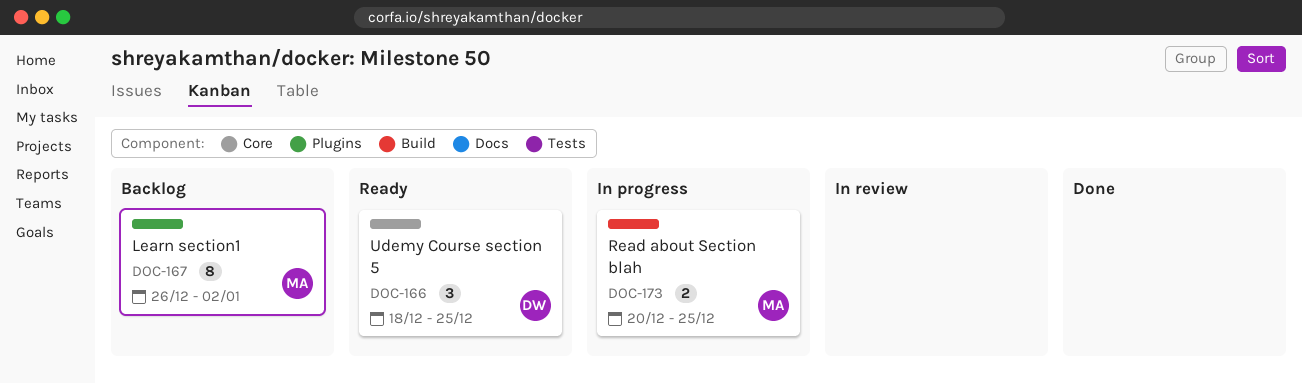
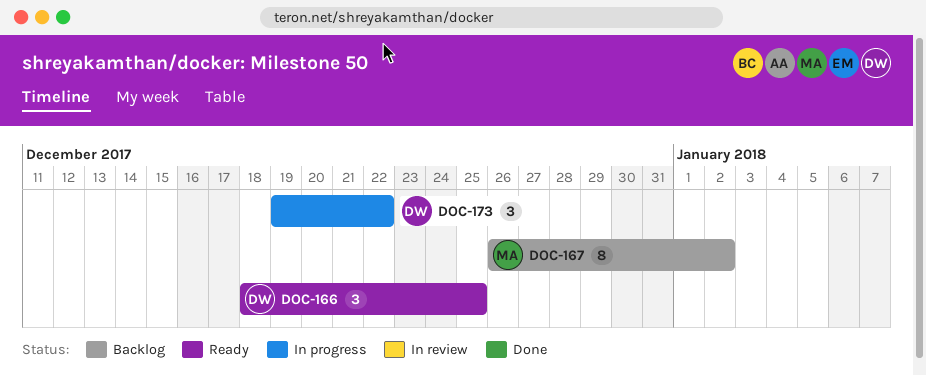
DOC-173, owner: MA -> DW
DOC-173, estimate: 2 -> 3
DOC-173, start: Dec 20 -> Dec 19
DOC-173, due: Dec 25 -> Dec 22

